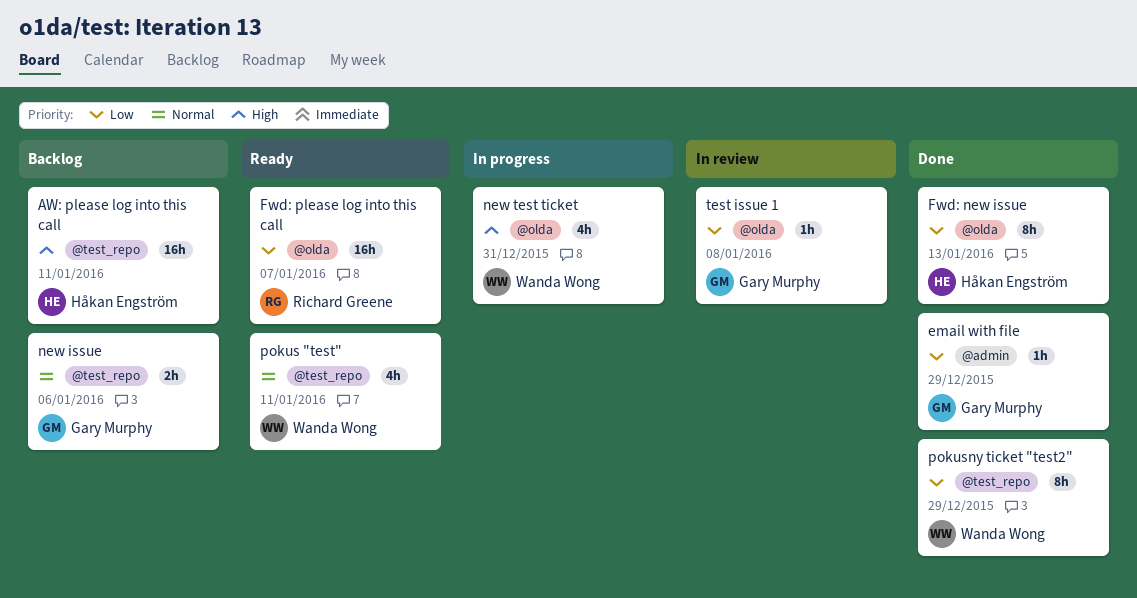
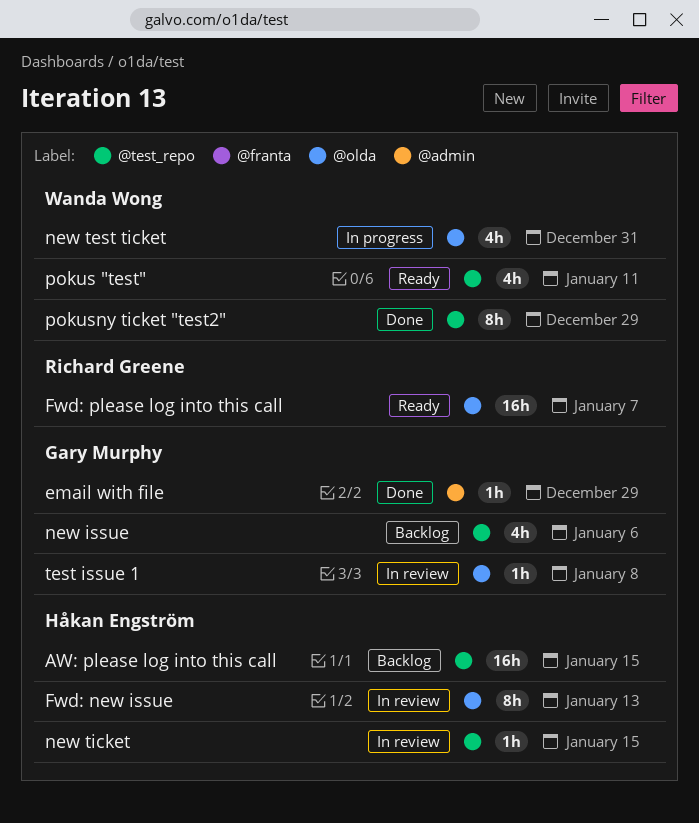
AW: please log into this call, due: Jan 11 -> Jan 15
Fwd: new issue, status: Done -> In review
new issue, estimate: 2h -> 4h
new ticket: none -> present

